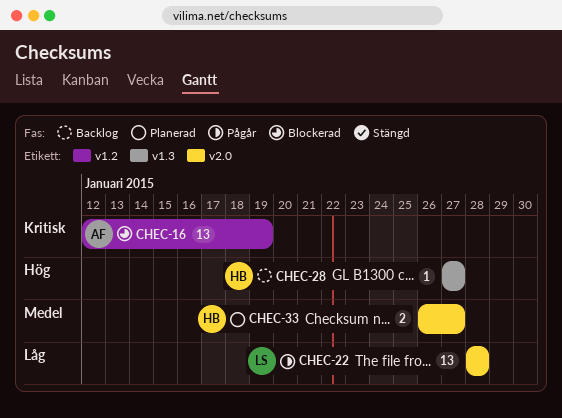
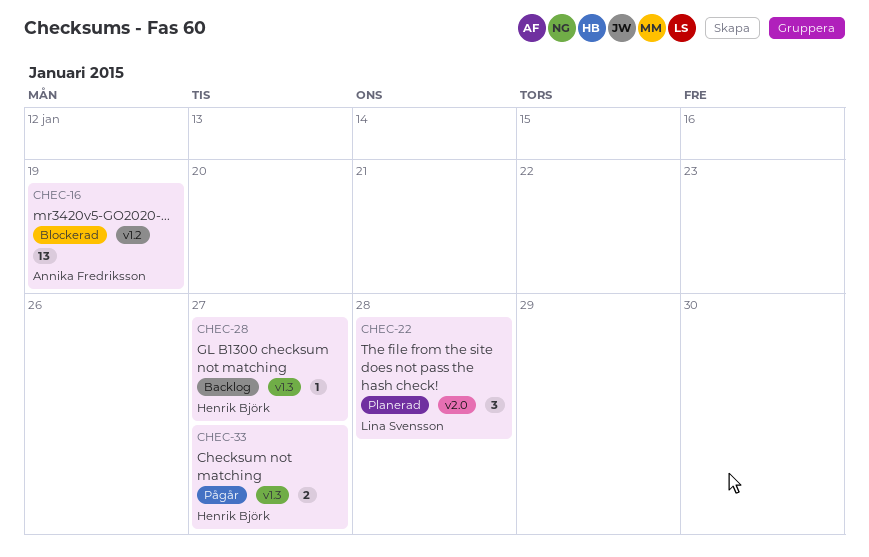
CHEC-22, status: Pågår -> Planerad
CHEC-22, estimate: 13 -> 3
CHEC-33, status: Planerad -> Pågår
CHEC-33, label: v2.0 -> v1.3

